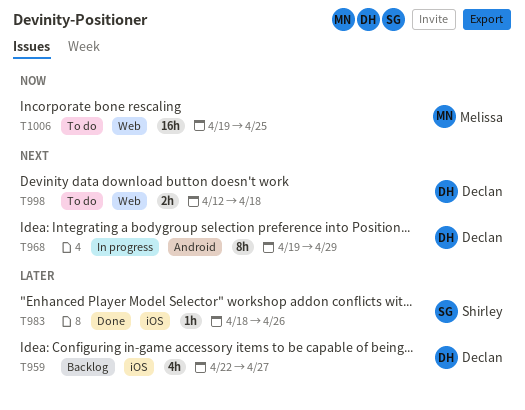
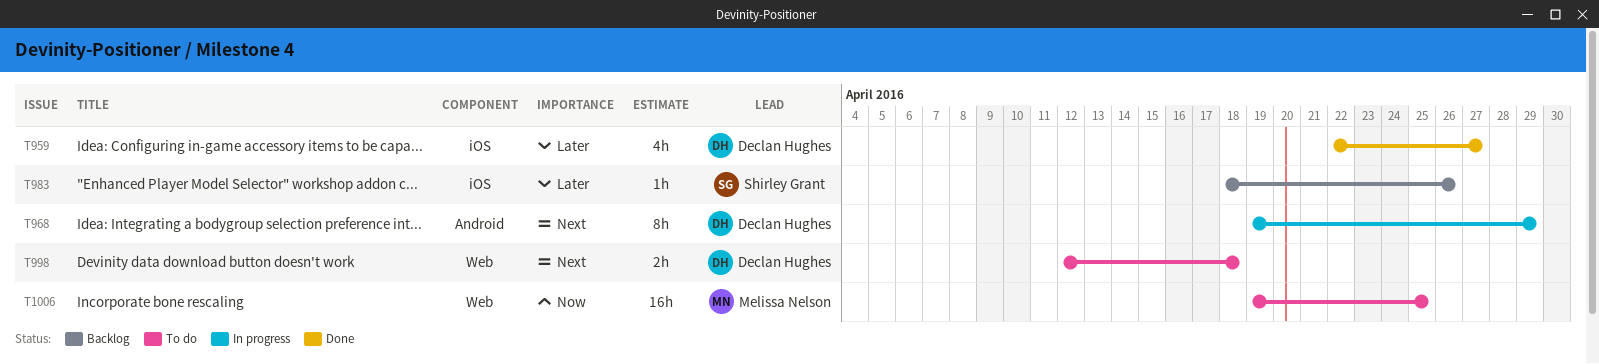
T959, status: Backlog -> Done
T983, status: Done -> Backlog

